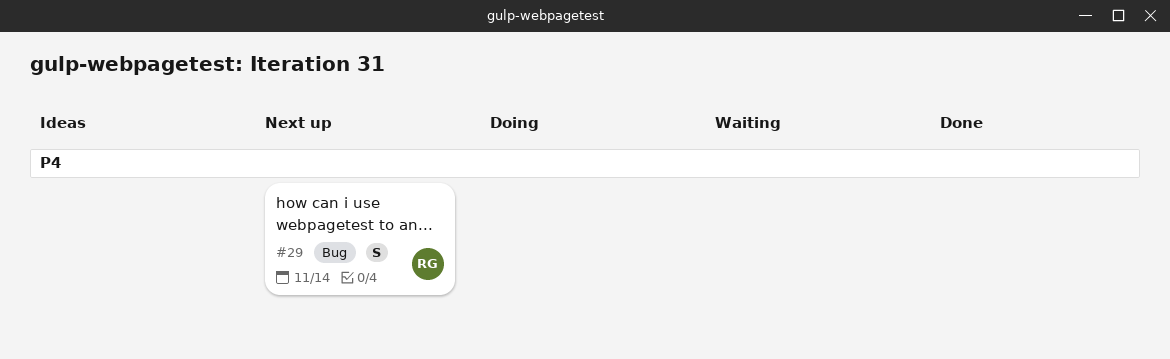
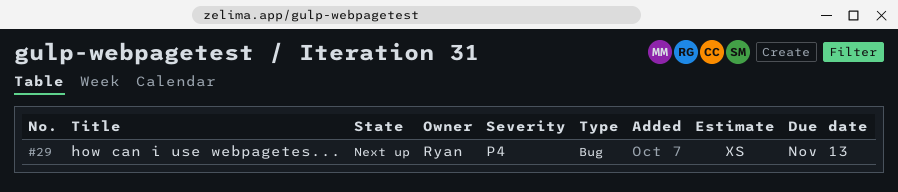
#29, estimate: S -> XS
#29, due: Nov 14 -> Nov 13

